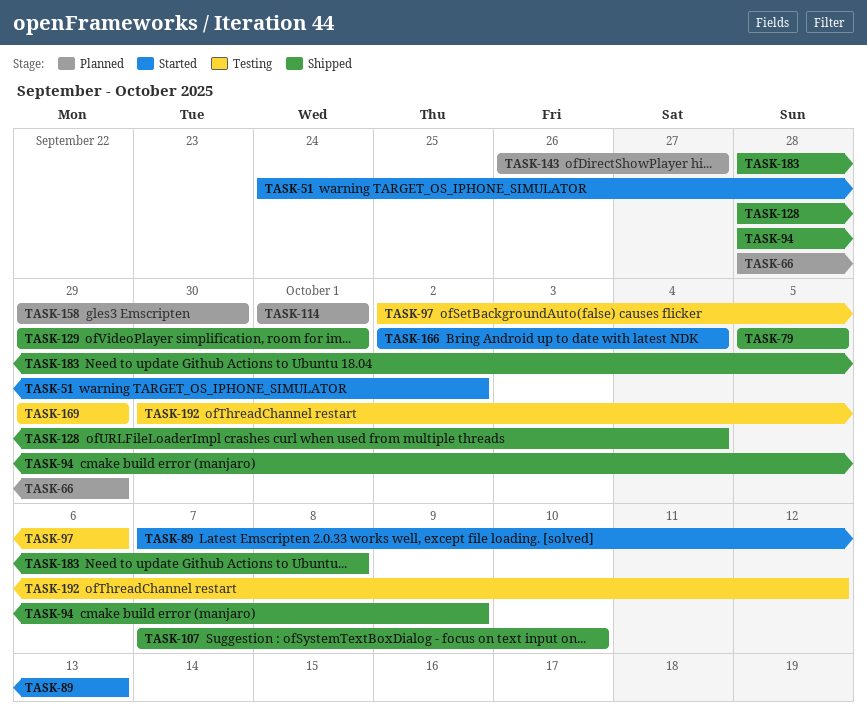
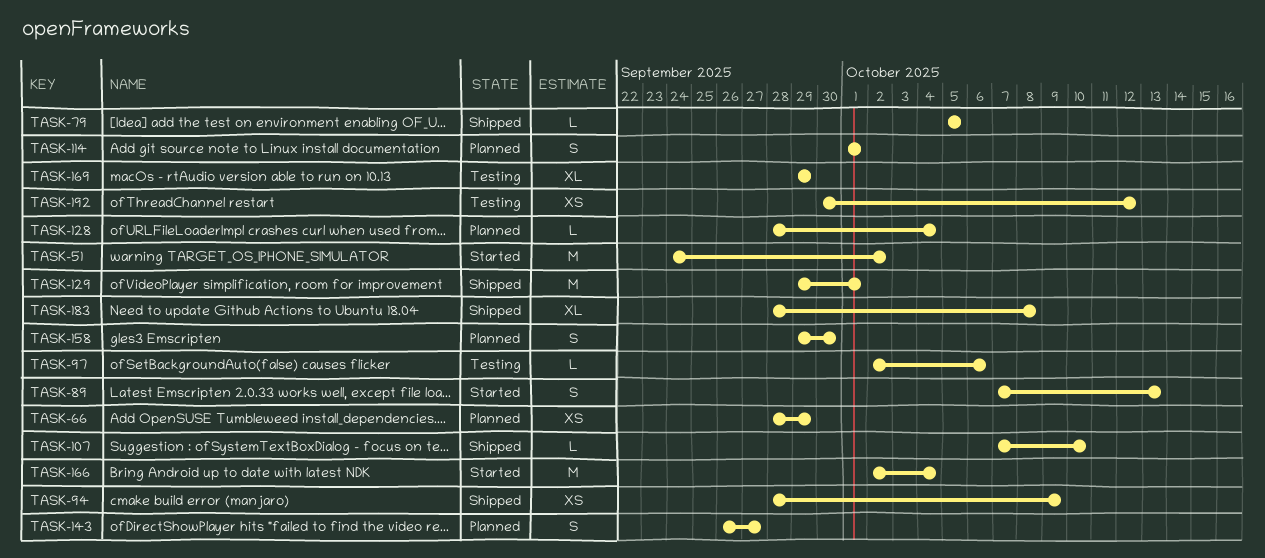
TASK-128, status: Shipped -> Planned

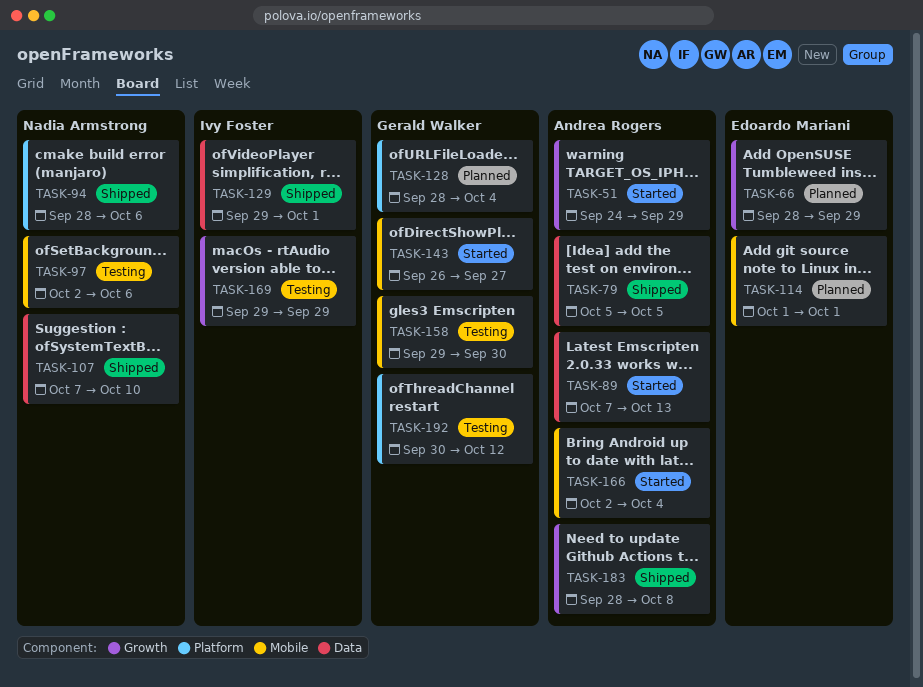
TASK-51, due: Oct 2 -> Sep 29
TASK-94, due: Oct 9 -> Oct 6
TASK-143, status: Planned -> Started
TASK-158, status: Planned -> Testing

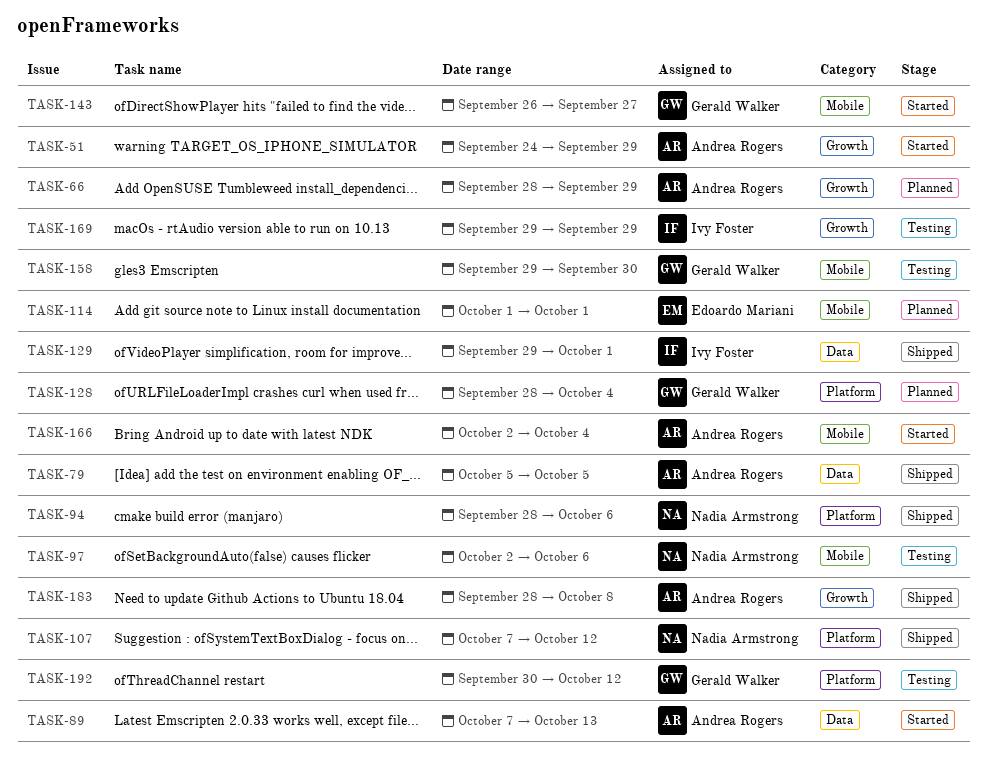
TASK-66, owner: Edoardo Mariani -> Andrea Rogers
TASK-107, label: Data -> Platform
TASK-107, due: Oct 10 -> Oct 12

